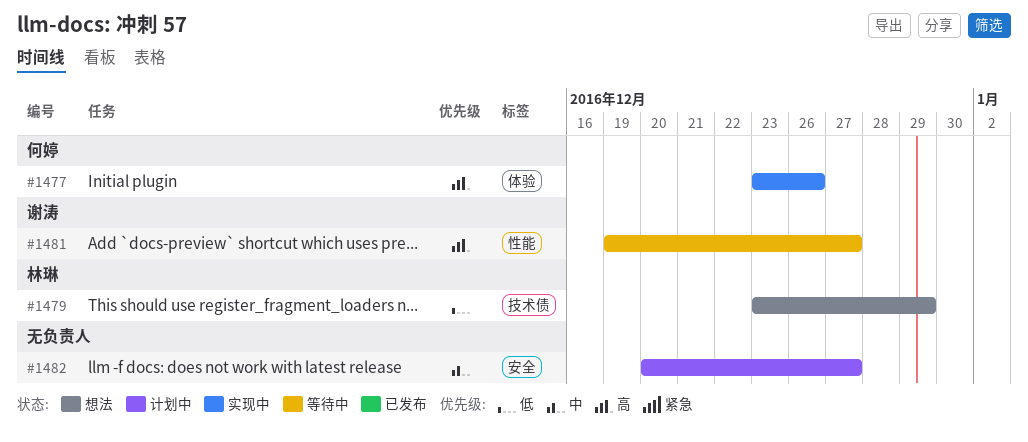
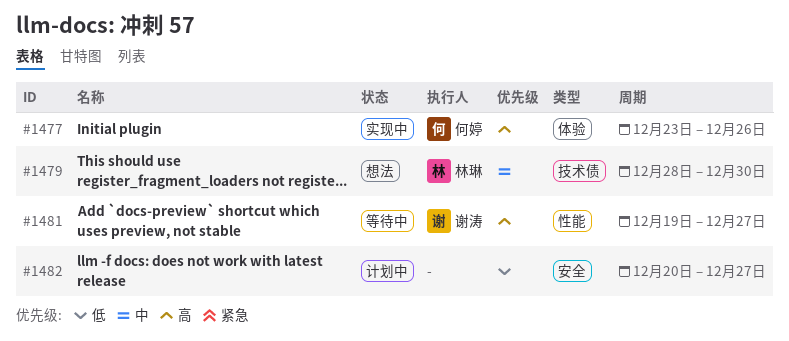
#1479, priority: 低 -> 中
#1479, start: Dec 23 -> Dec 28
#1479, due: Dec 29 -> Dec 30
#1482, priority: 中 -> 低

